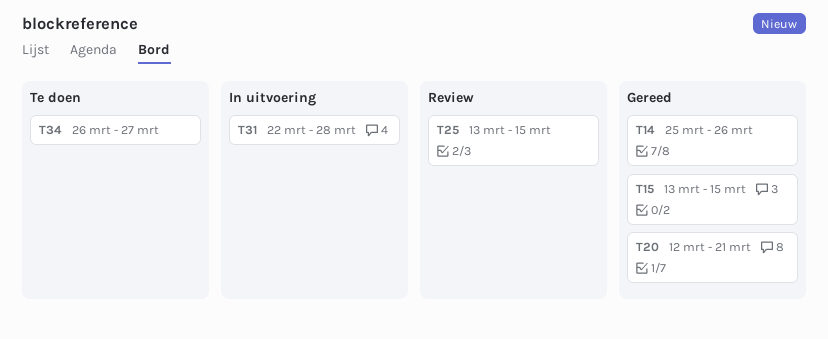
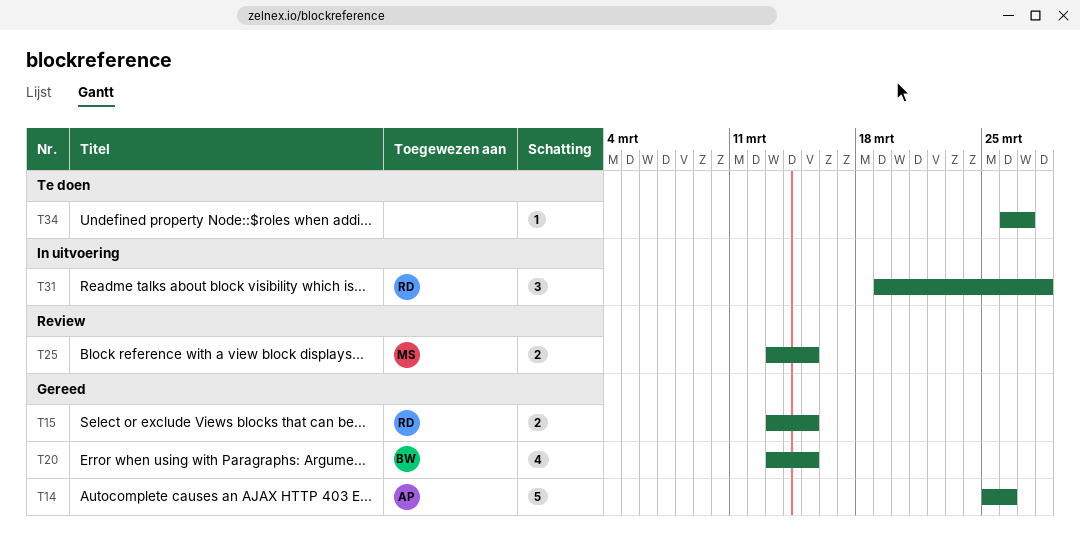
T20, start: Mar 12 -> Mar 13
T20, due: Mar 21 -> Mar 15
T31, start: Mar 22 -> Mar 19

